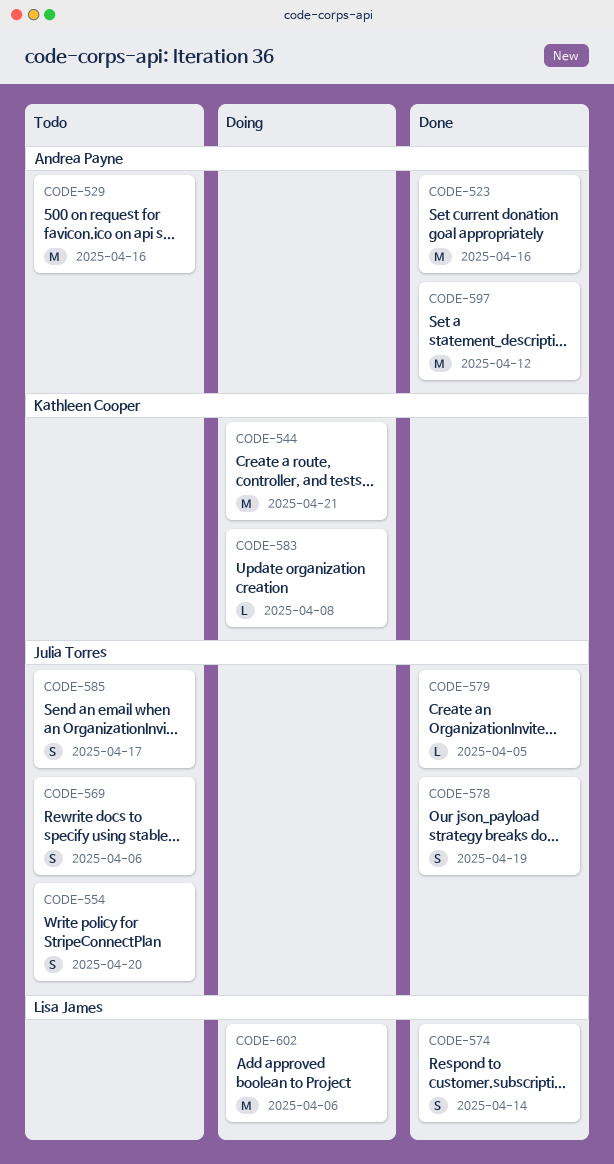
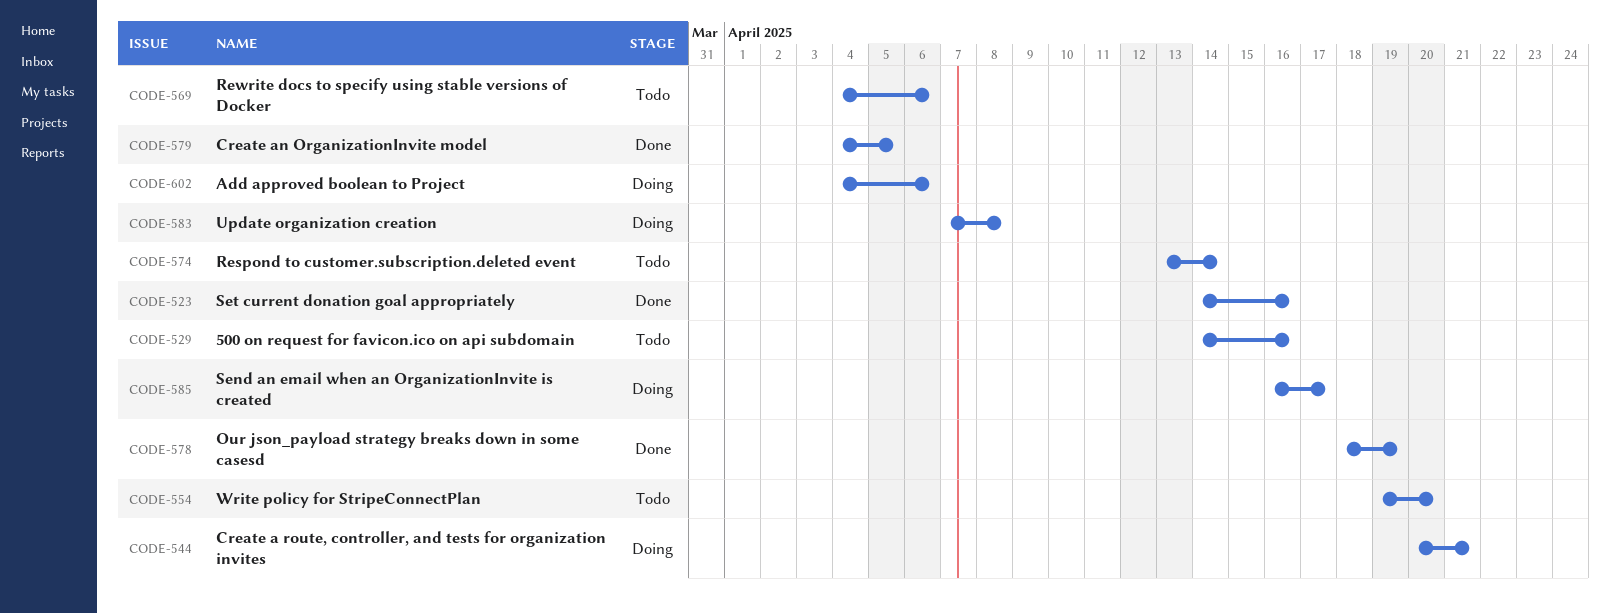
CODE-574, status: Done -> Todo
CODE-585, status: Todo -> Doing
CODE-597: present -> none

